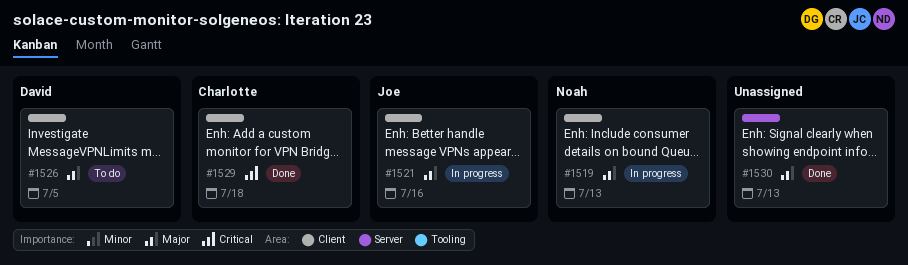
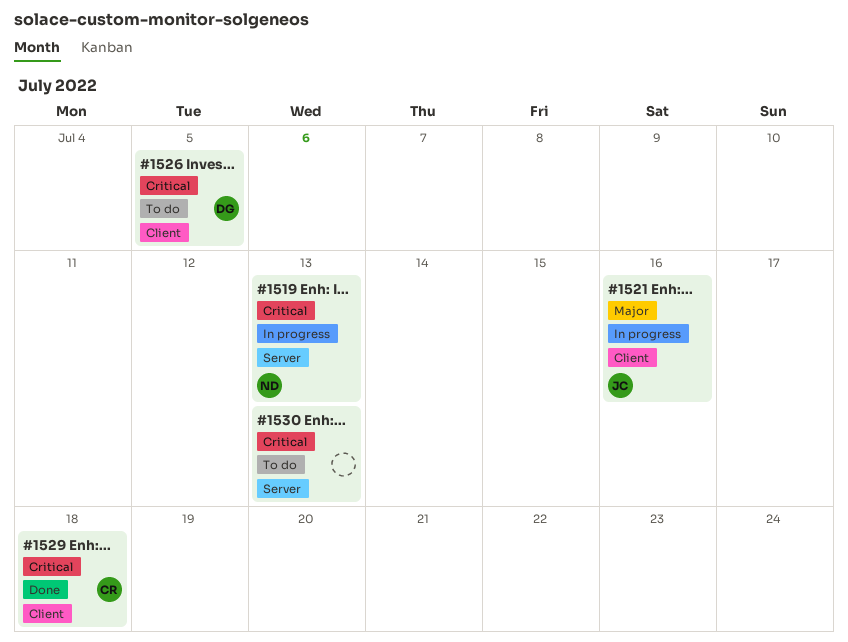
#1519, priority: Major -> Critical
#1519, label: Client -> Server
#1526, priority: Major -> Critical
#1530, status: Done -> To do
#1530, priority: Major -> Critical

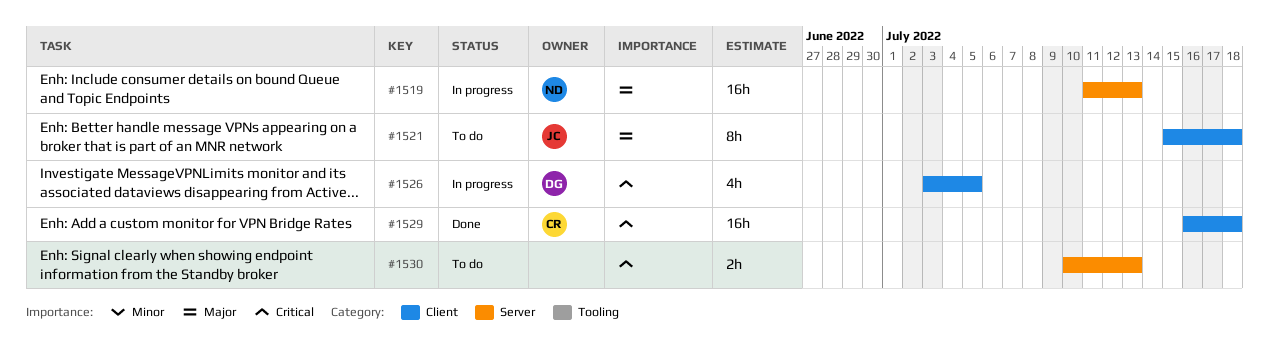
#1519, priority: Critical -> Major
#1521, status: In progress -> To do
#1521, due: Jul 16 -> Jul 18
#1526, status: To do -> In progress

